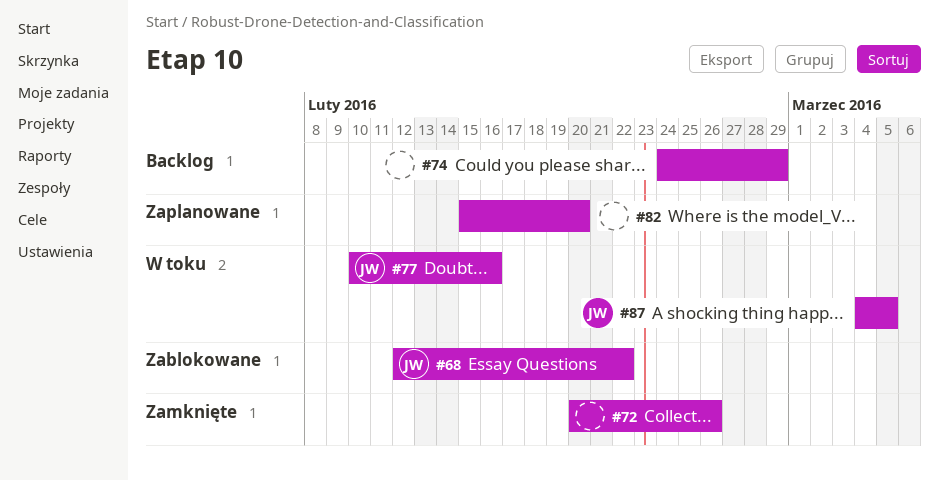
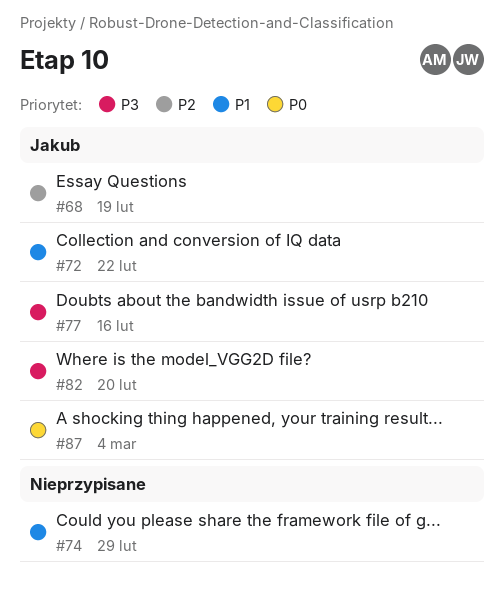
#68, due: Feb 22 -> Feb 19
#72, owner: none -> Jakub
#72, due: Feb 26 -> Feb 22
#82, owner: none -> Jakub
#87, due: Mar 5 -> Mar 4

